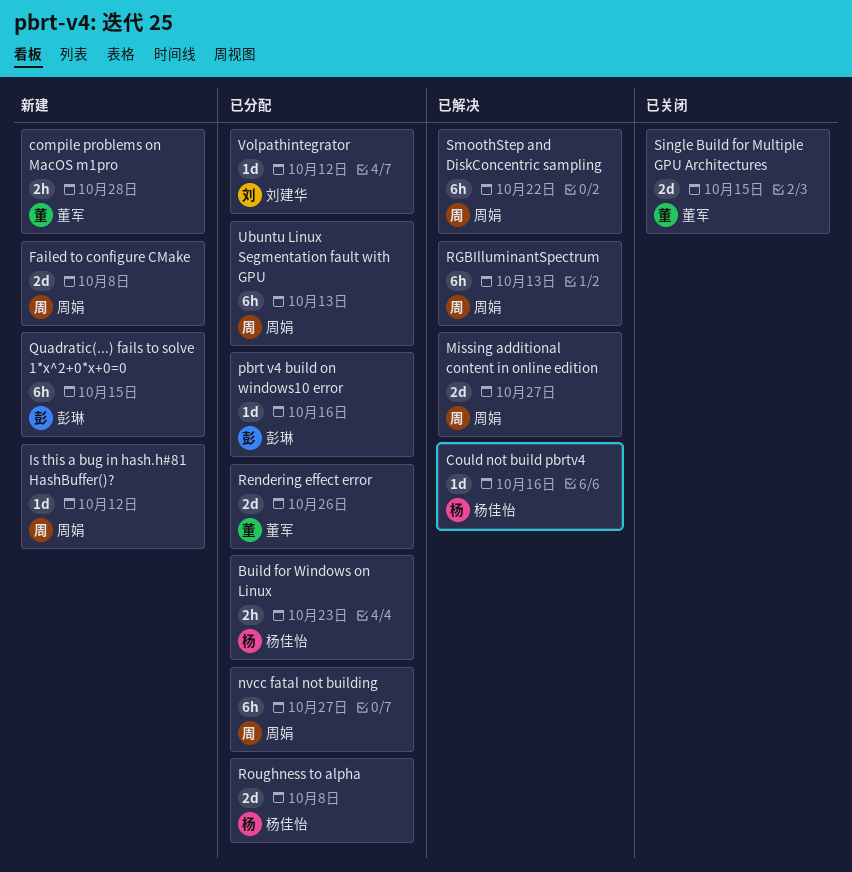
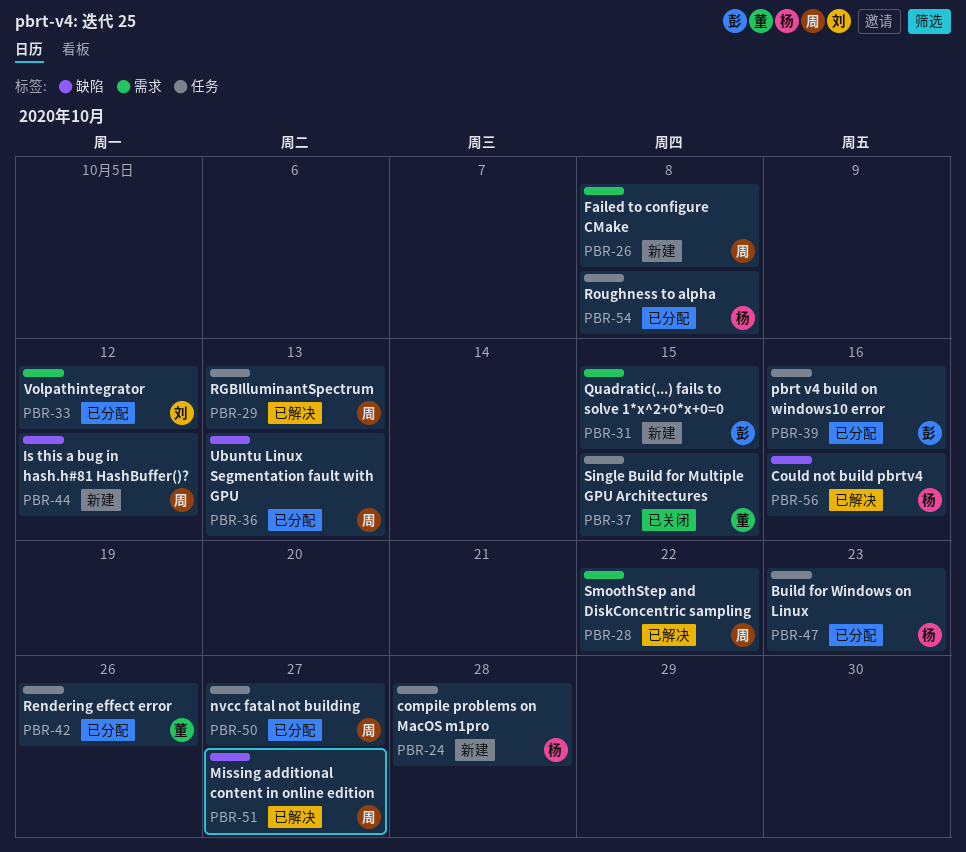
compile problems on MacOS m1pro, owner: 董军 -> 杨佳怡

